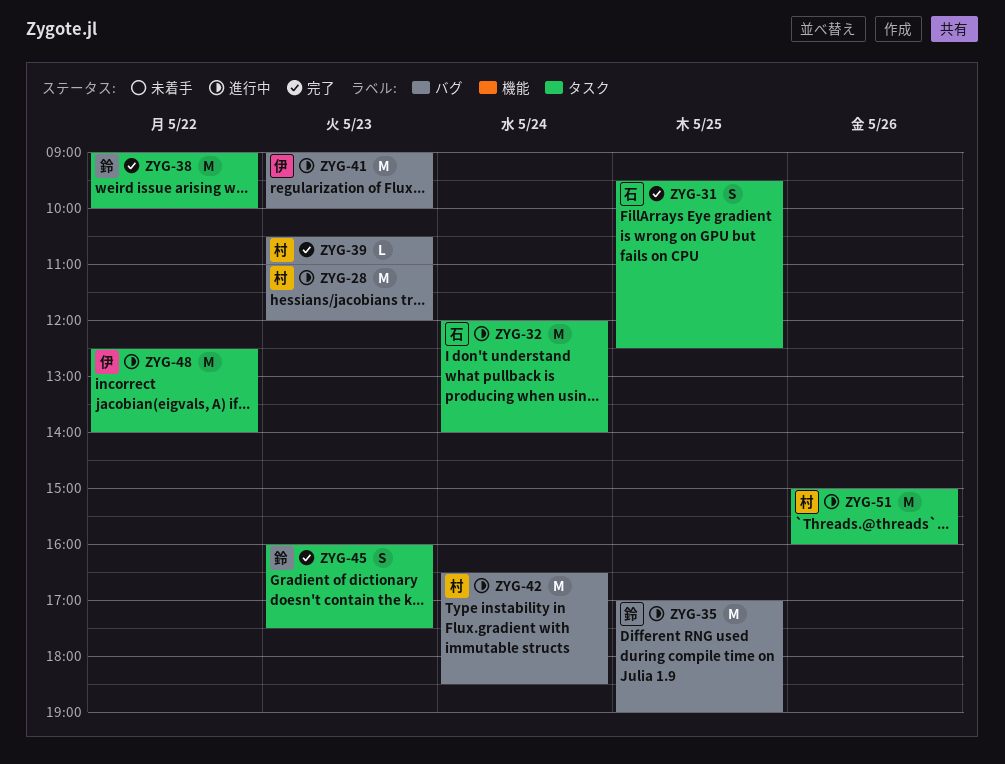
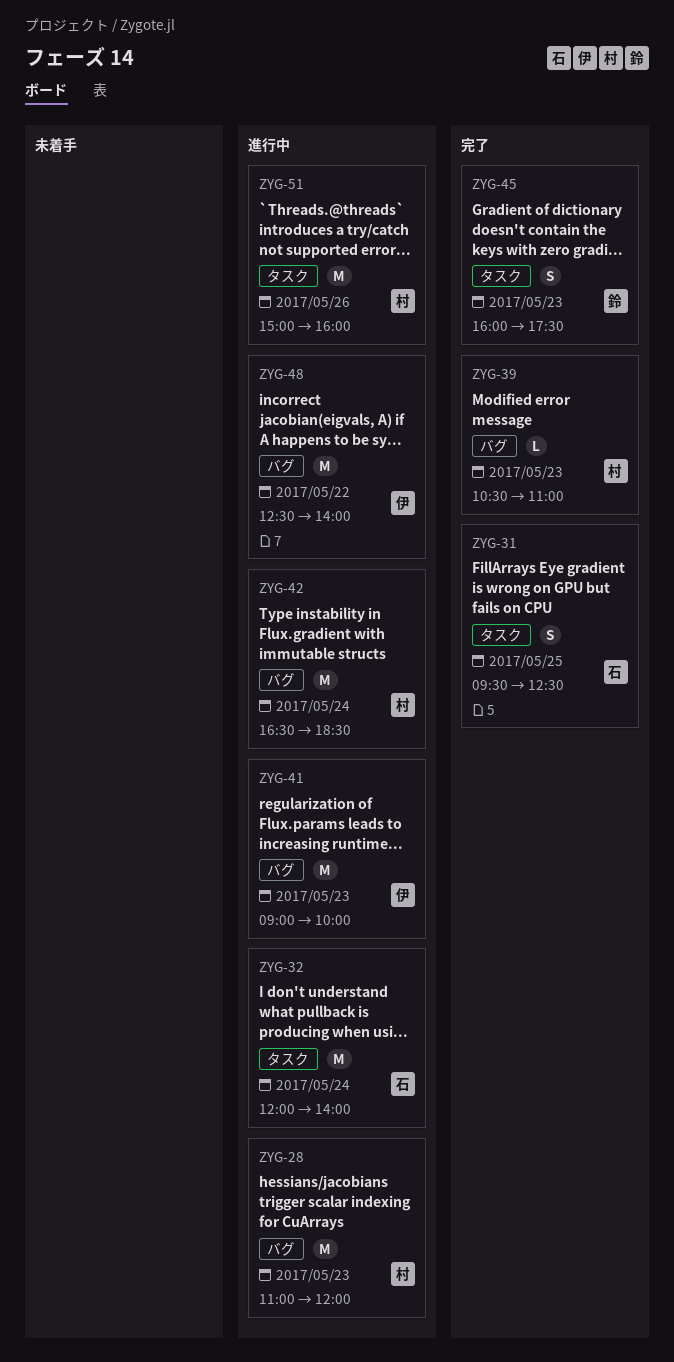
ZYG-35: present -> none
ZYG-38: present -> none
ZYG-48, label: タスク -> バグ

